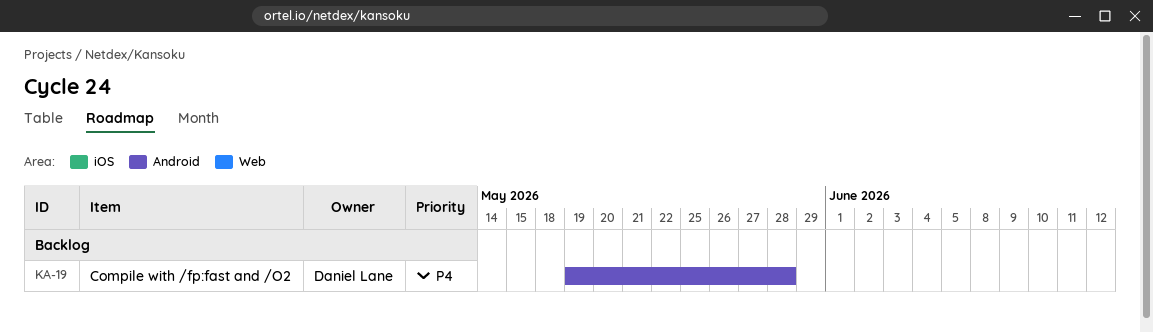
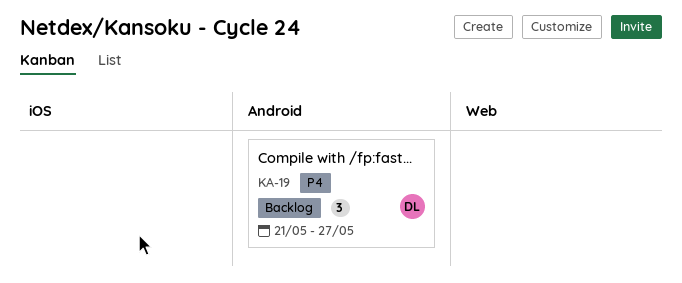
KA-19, start: May 19 -> May 21
KA-19, due: May 28 -> May 27

